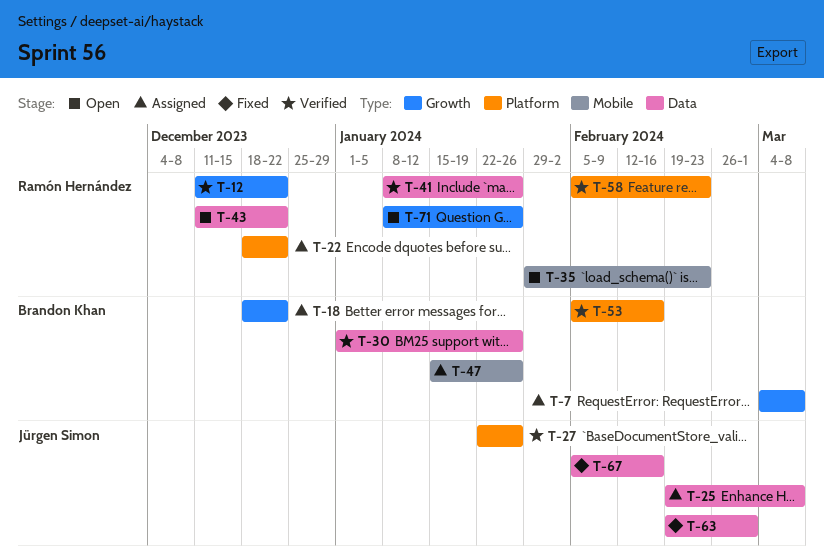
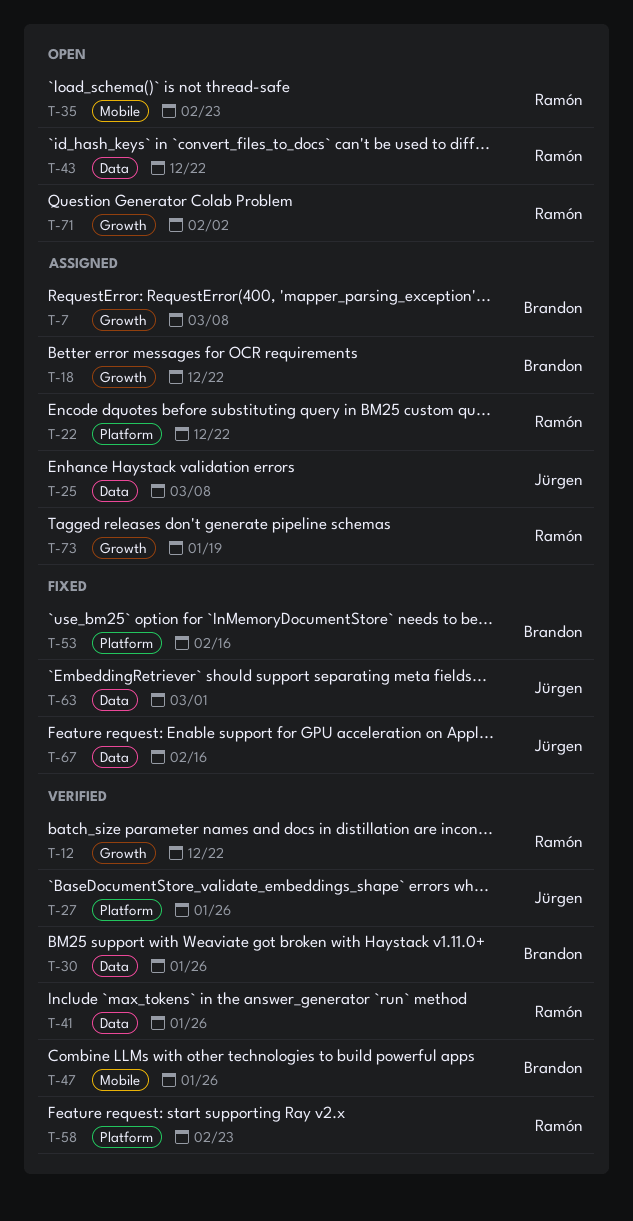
T-47, status: Assigned -> Verified
T-53, status: Verified -> Fixed
T-71, due: Jan 26 -> Feb 2
T-73: none -> present

